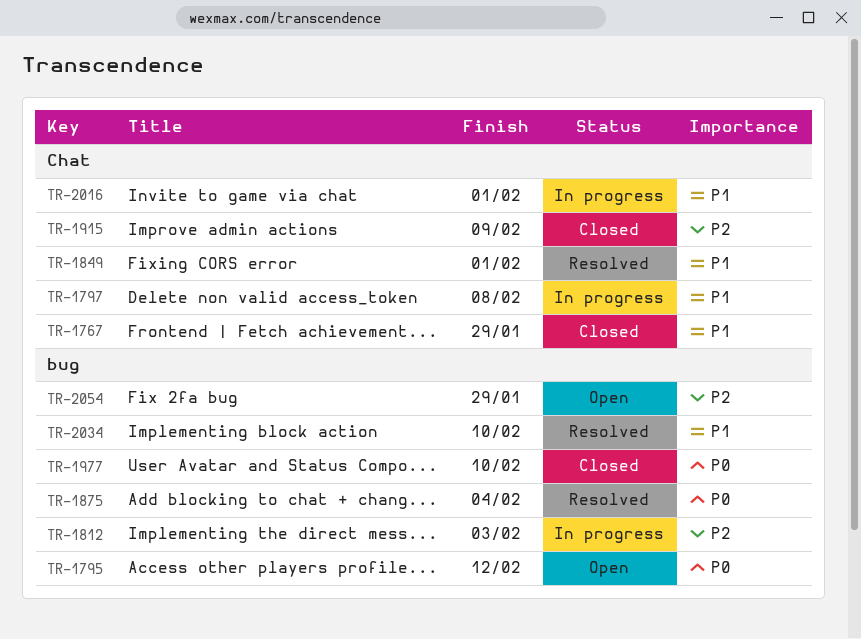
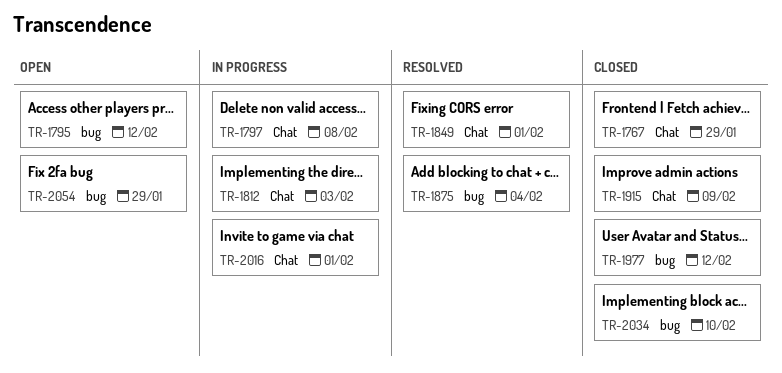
TR-1812, label: bug -> Chat
TR-1977, due: Feb 10 -> Feb 12
TR-2034, status: Resolved -> Closed

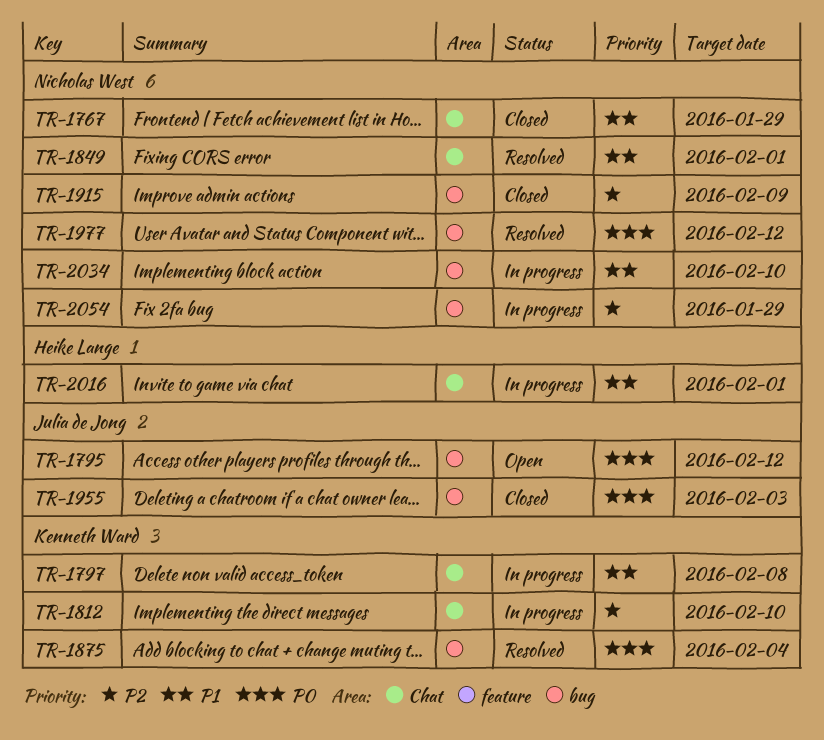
TR-1812, due: Feb 3 -> Feb 10
TR-1915, label: Chat -> bug
TR-1955: none -> present
TR-1977, status: Closed -> Resolved
TR-2034, status: Closed -> In progress
TR-2054, status: Open -> In progress

